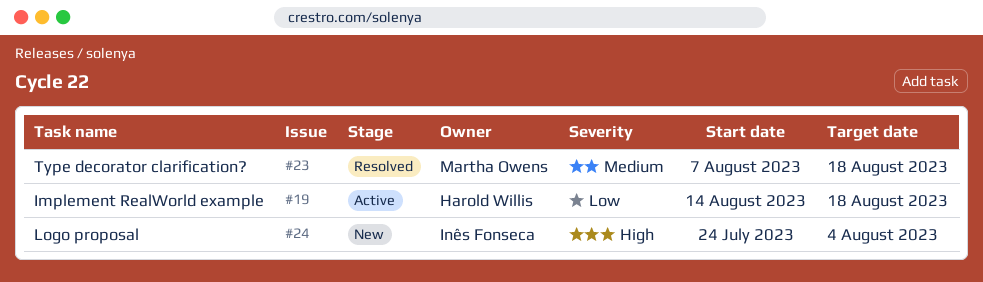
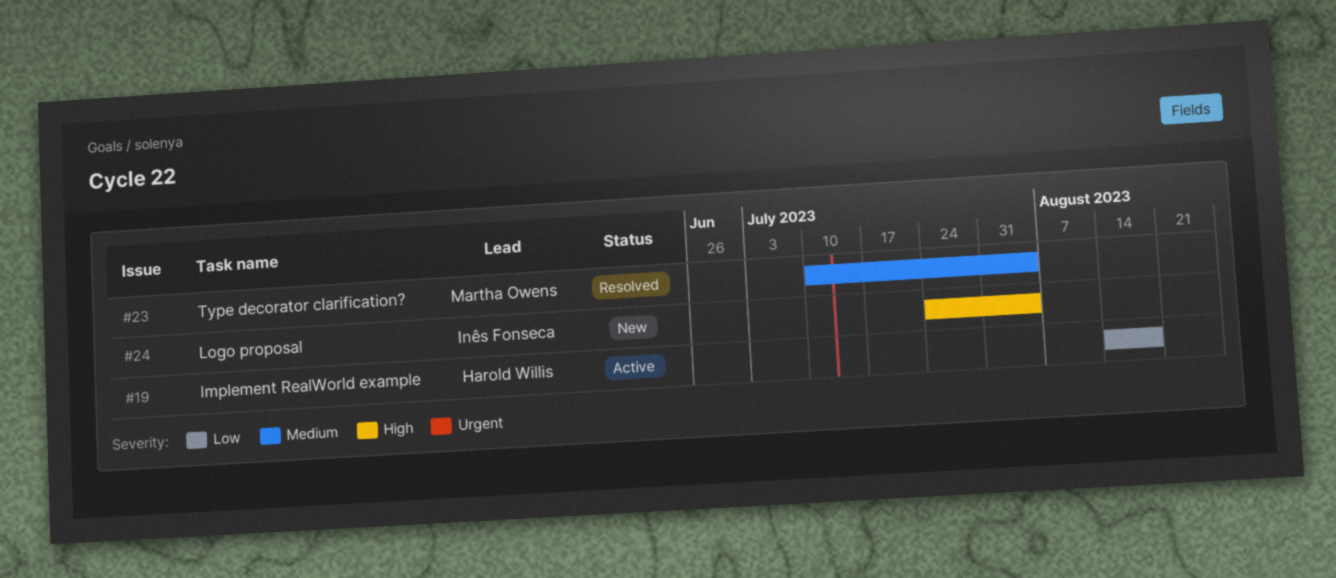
#23, start: Aug 7 -> Jul 10
#23, due: Aug 18 -> Aug 4

